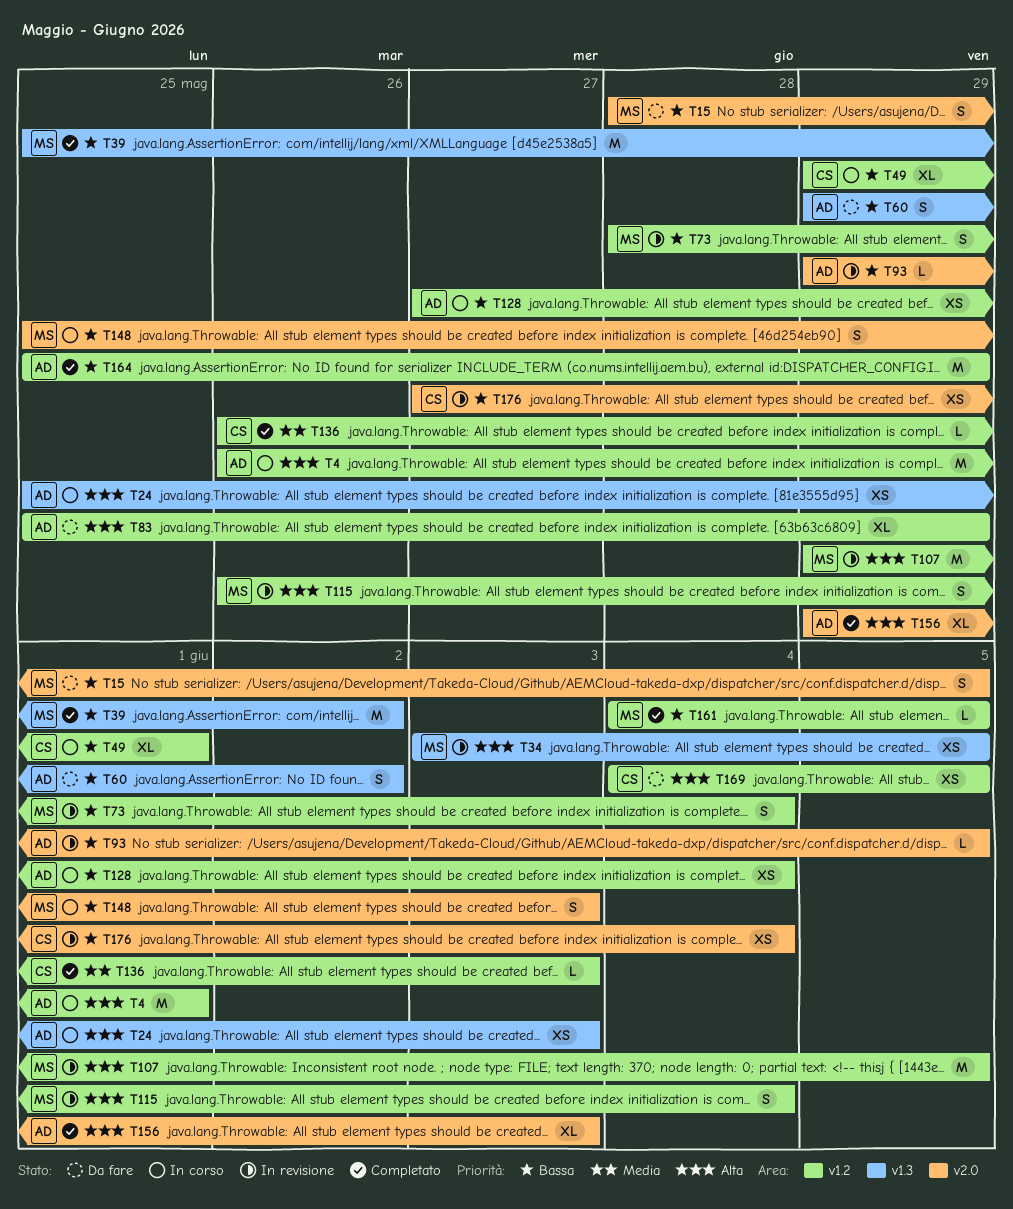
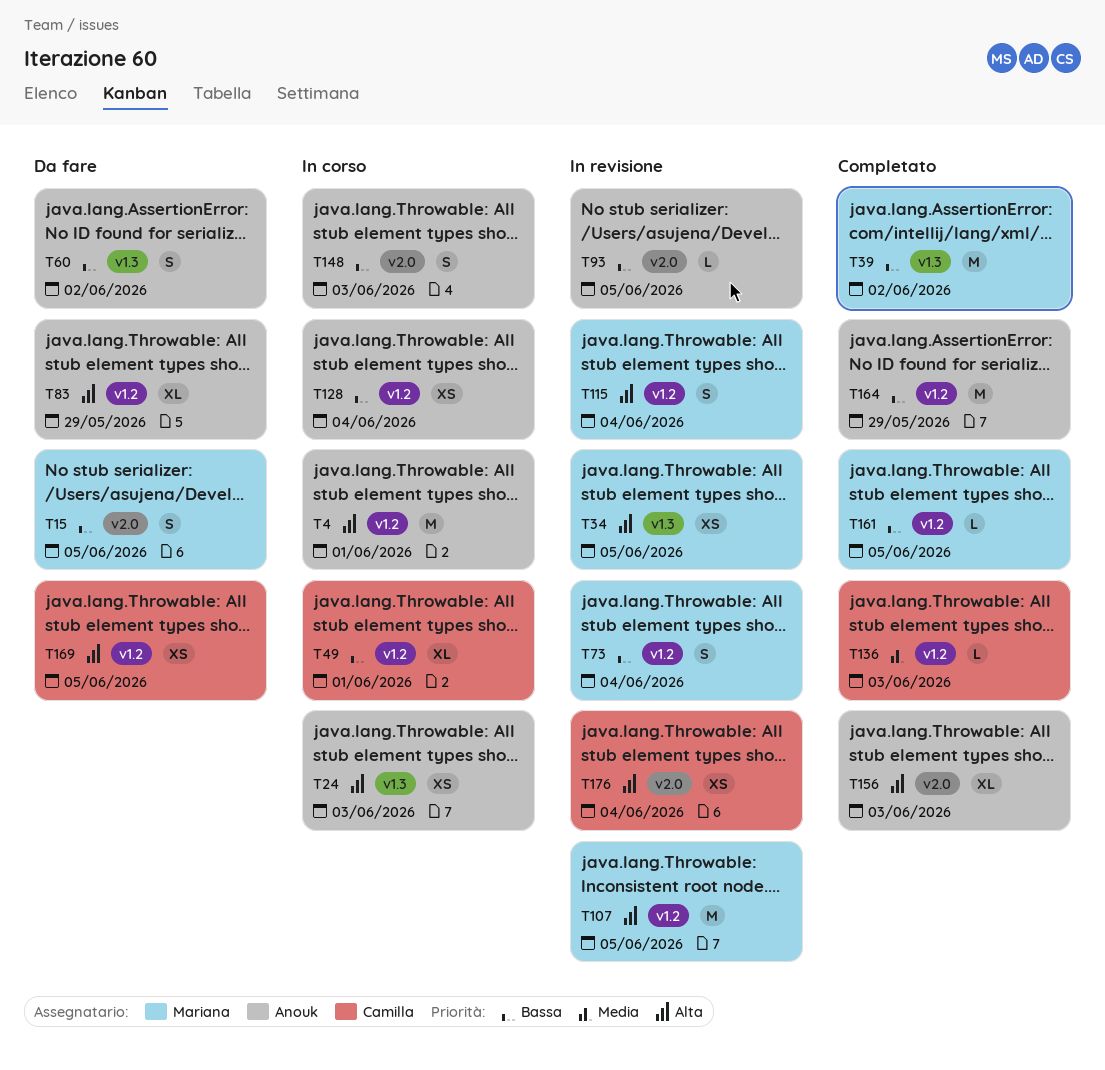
T148, owner: Mariana -> Anouk
T176, priority: Bassa -> Alta

